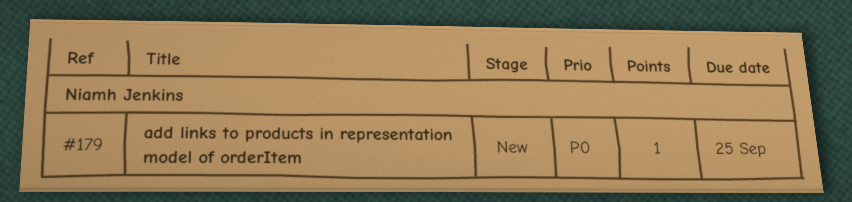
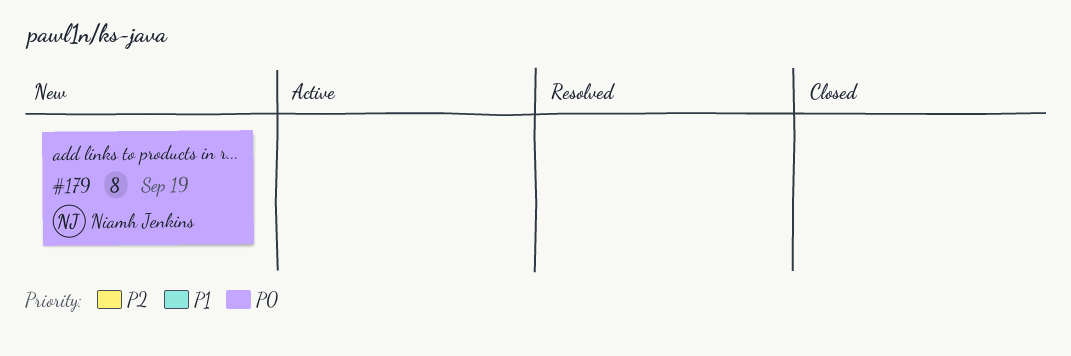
#179, estimate: 1 -> 8
#179, due: Sep 25 -> Sep 19

